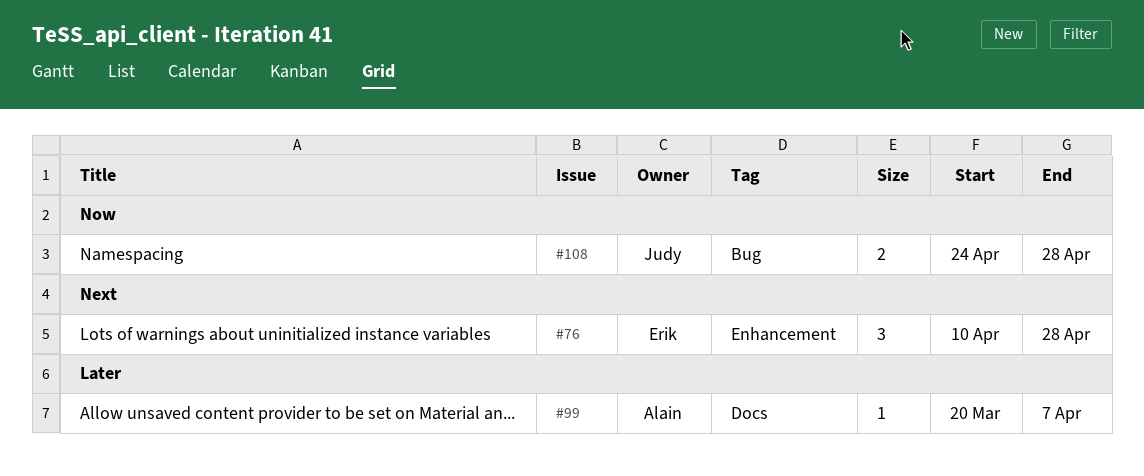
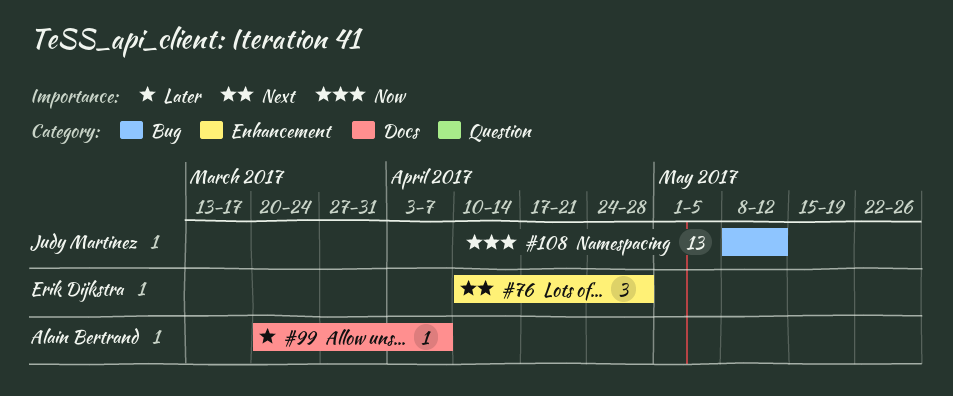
#108, estimate: 2 -> 13
#108, start: Apr 24 -> May 8
#108, due: Apr 28 -> May 12

